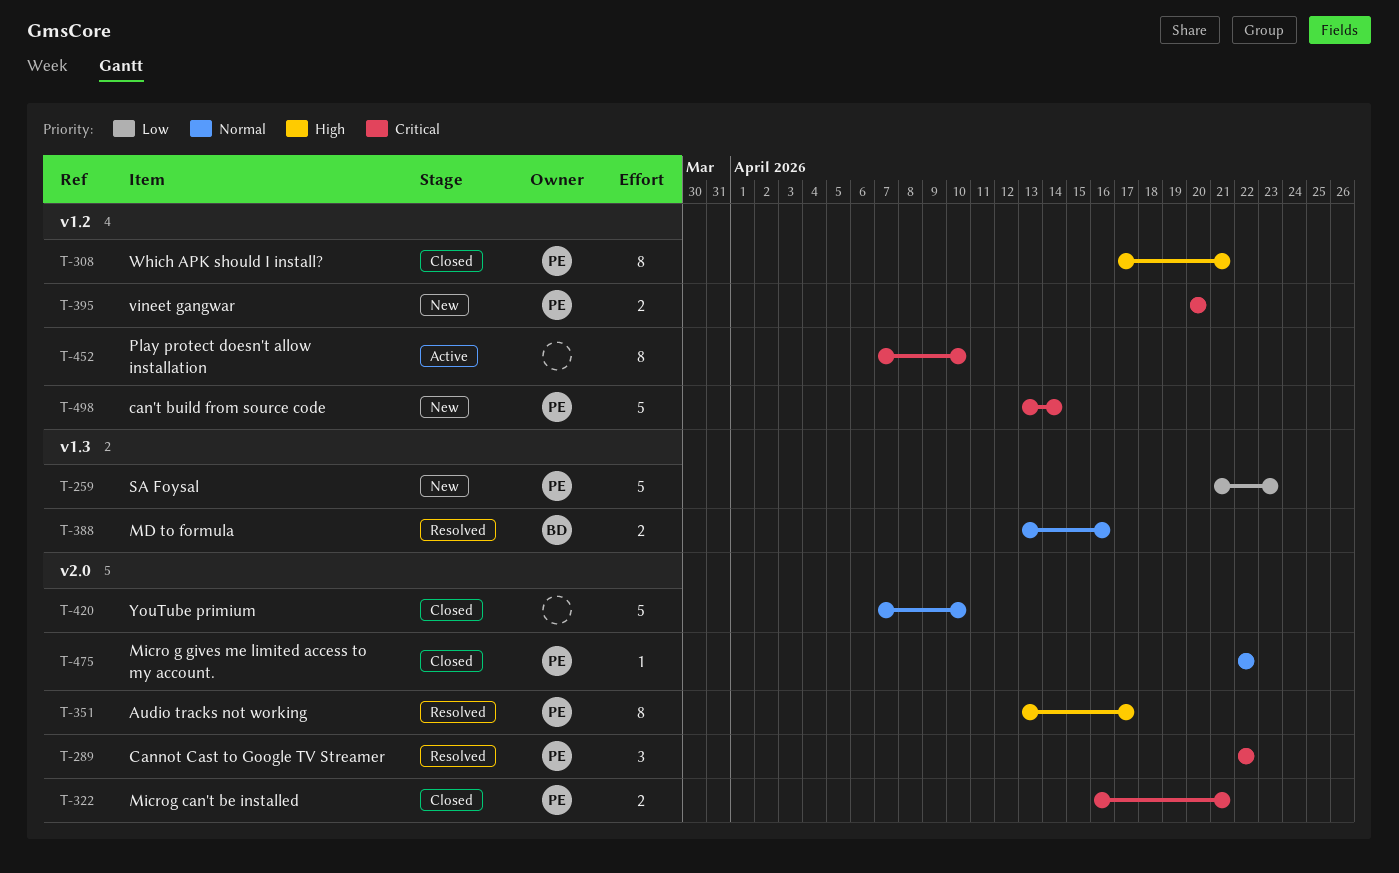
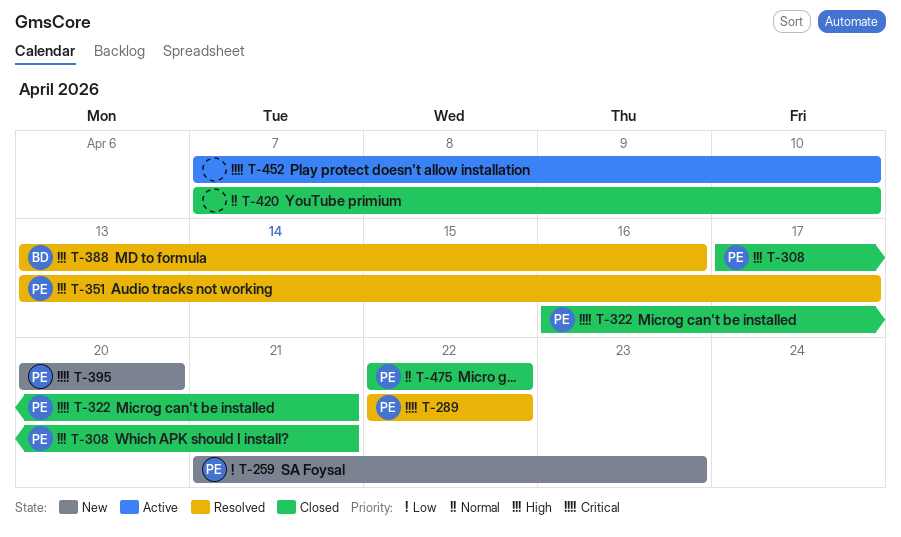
T-388, priority: Normal -> High
T-498: present -> none

